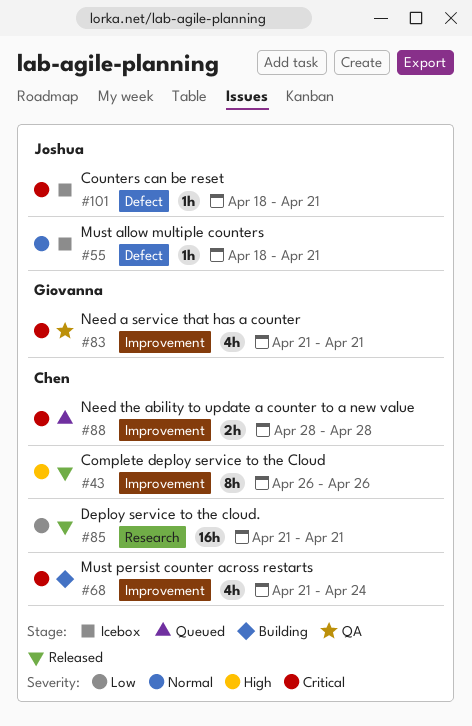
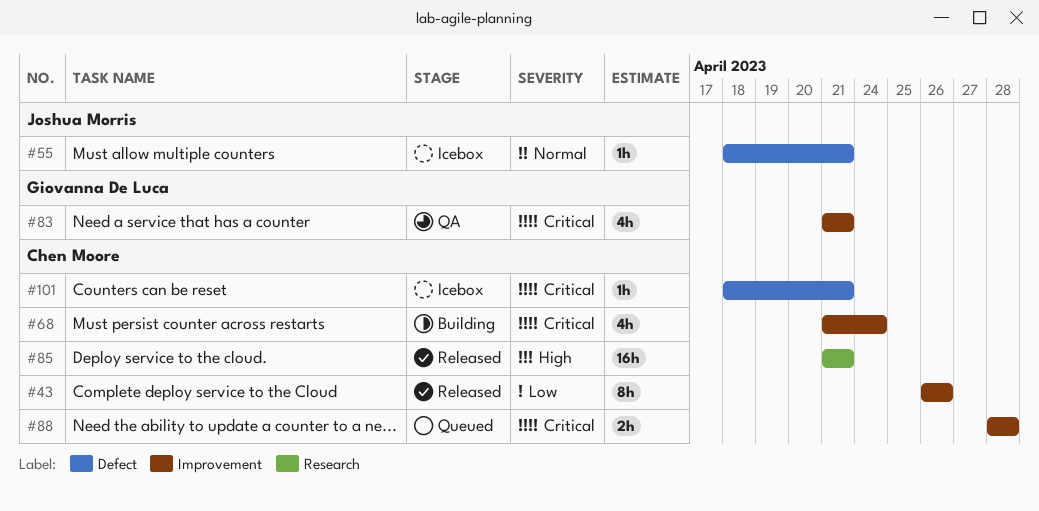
#43, priority: High -> Low
#85, priority: Low -> High
#101, owner: Joshua Morris -> Chen Moore

